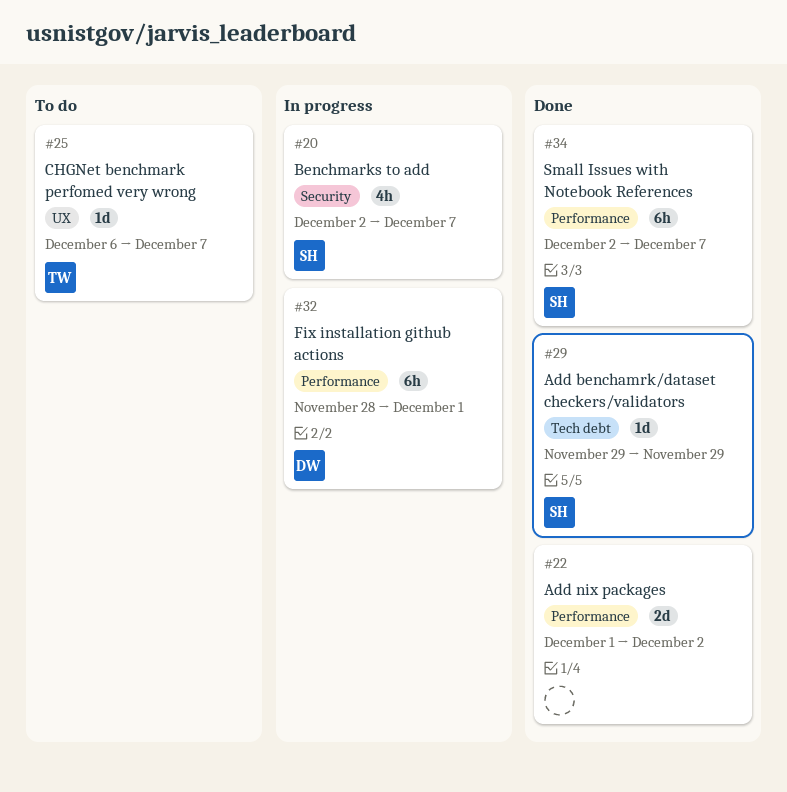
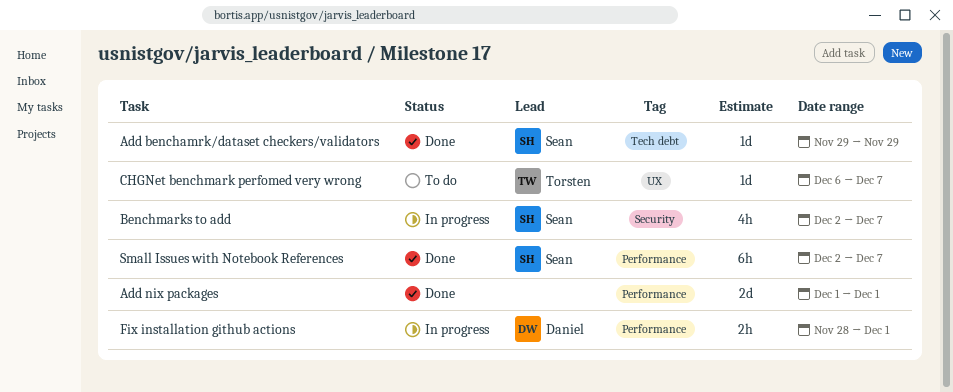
Add nix packages, due: Dec 2 -> Dec 1
Fix installation github actions, estimate: 6h -> 2h

